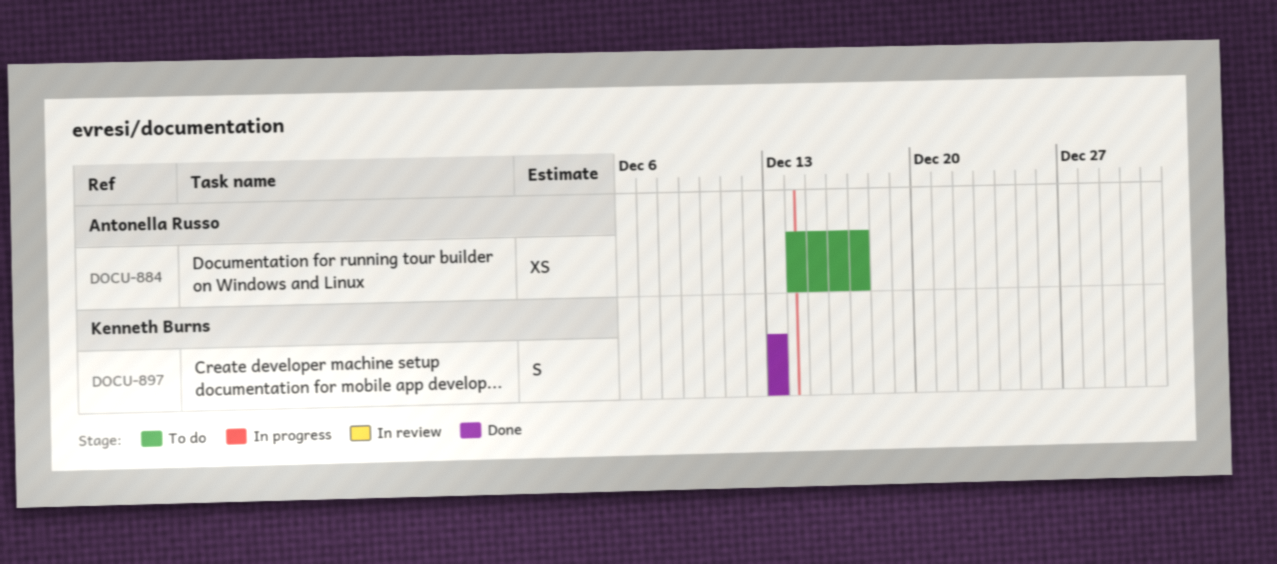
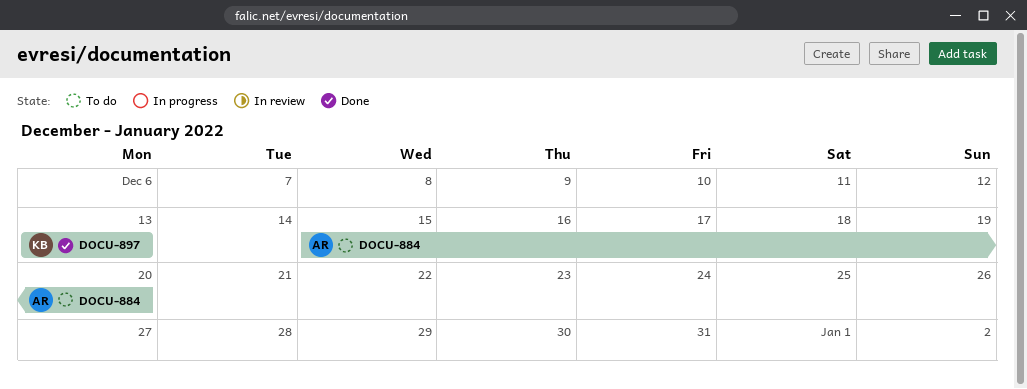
DOCU-884, start: Dec 14 -> Dec 15
DOCU-884, due: Dec 17 -> Dec 20

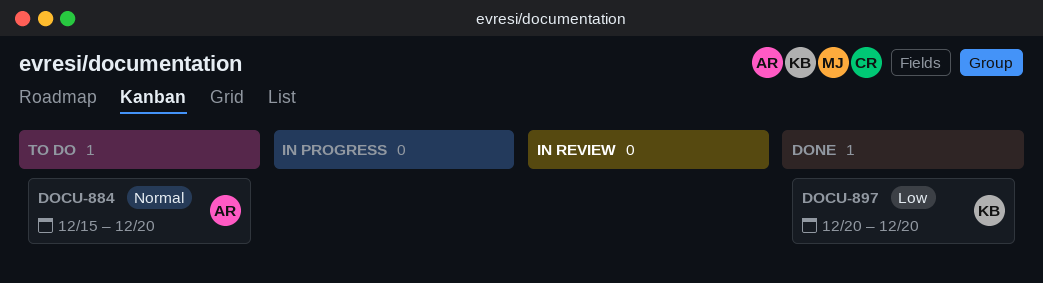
DOCU-897, start: Dec 13 -> Dec 20
DOCU-897, due: Dec 13 -> Dec 20

